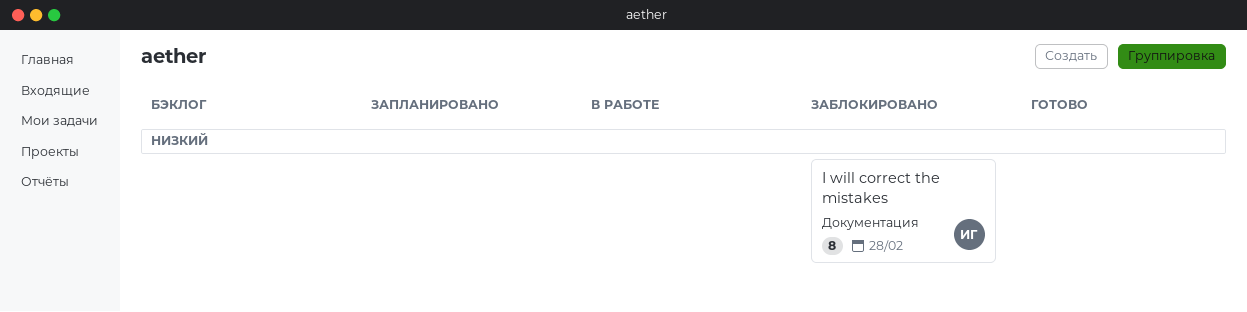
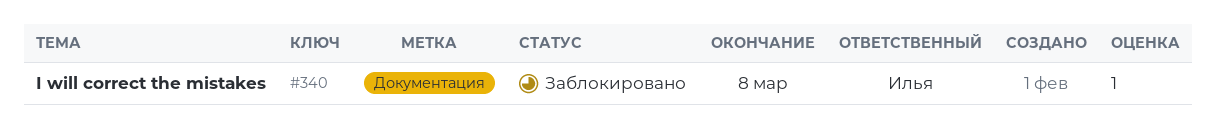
I will correct the mistakes, estimate: 8 -> 1
I will correct the mistakes, due: Feb 28 -> Mar 8

